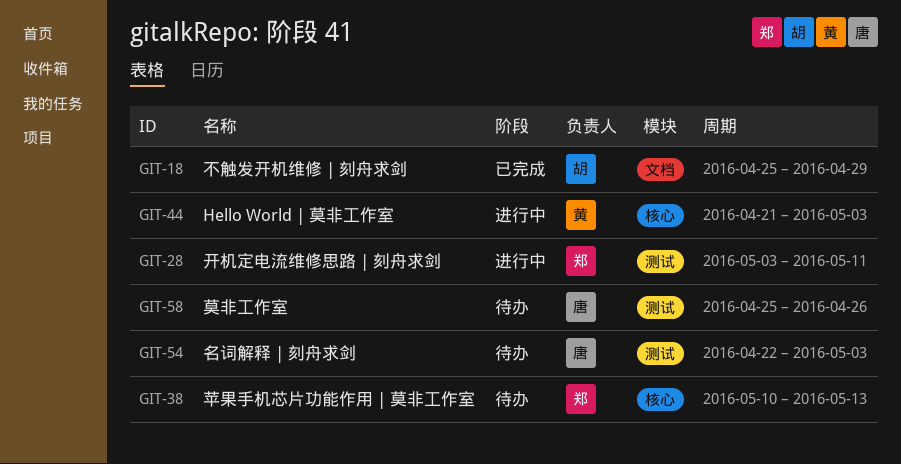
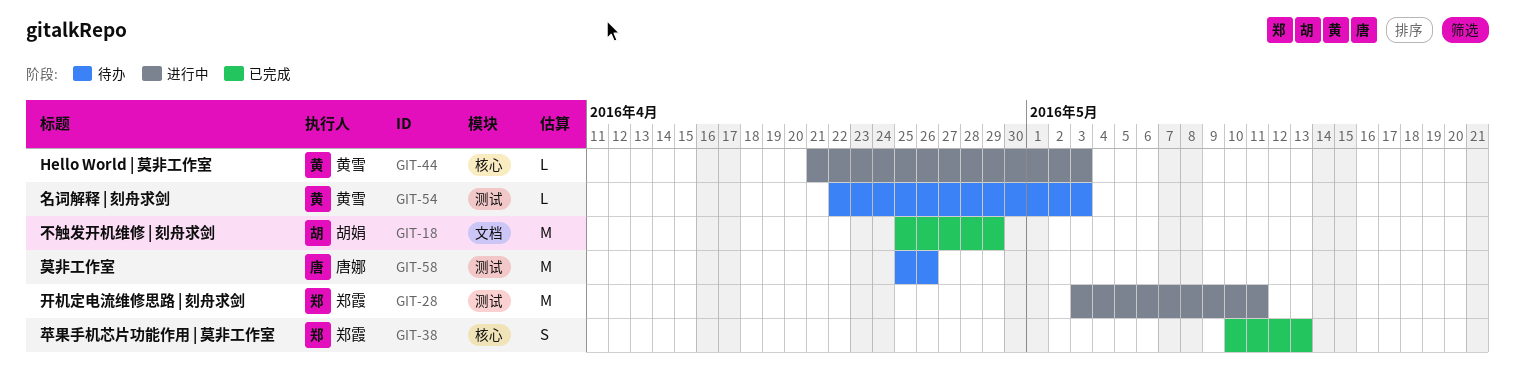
GIT-38, status: 待办 -> 已完成
GIT-54, owner: 唐娜 -> 黄雪

